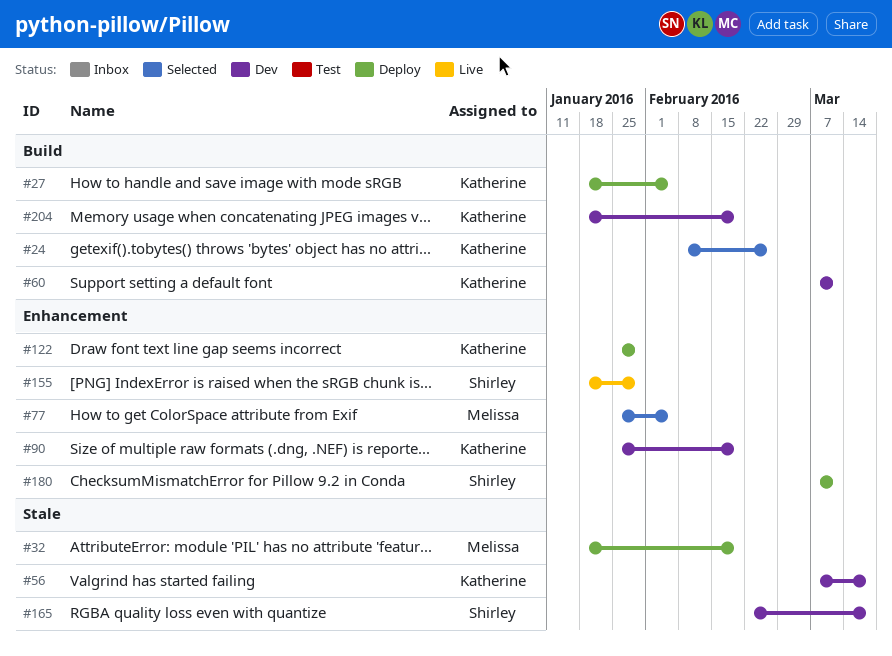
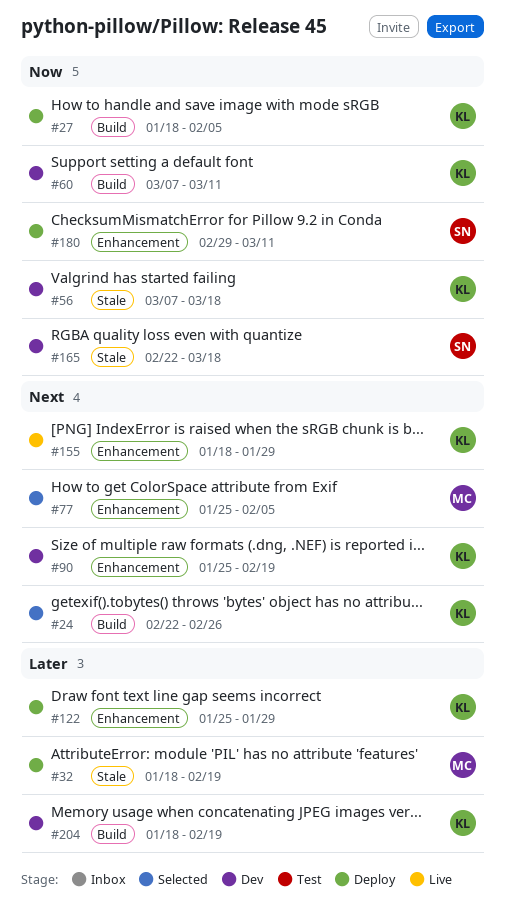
#24, start: Feb 8 -> Feb 22
#155, owner: Shirley -> Katherine
#180, start: Mar 7 -> Feb 29

